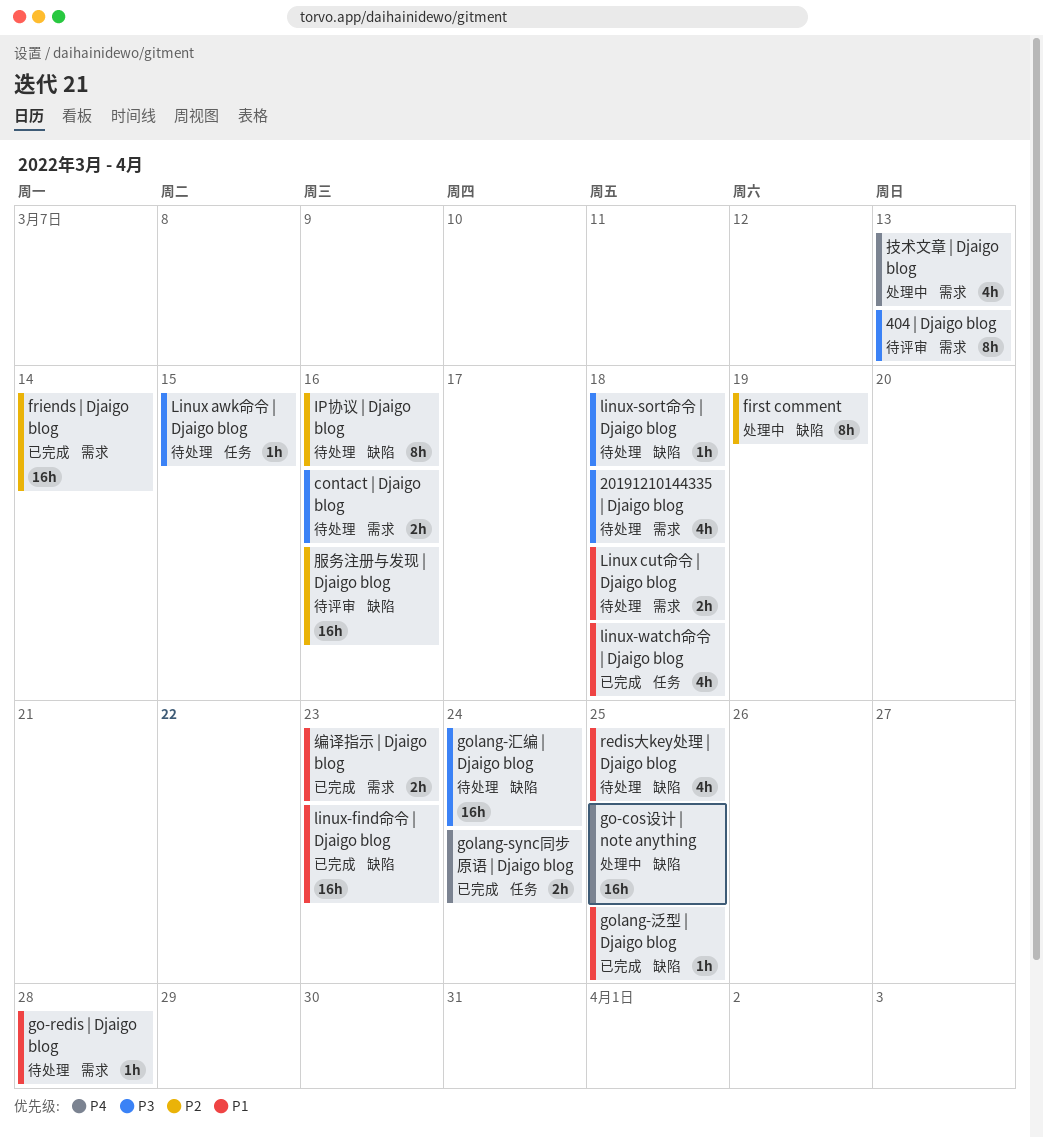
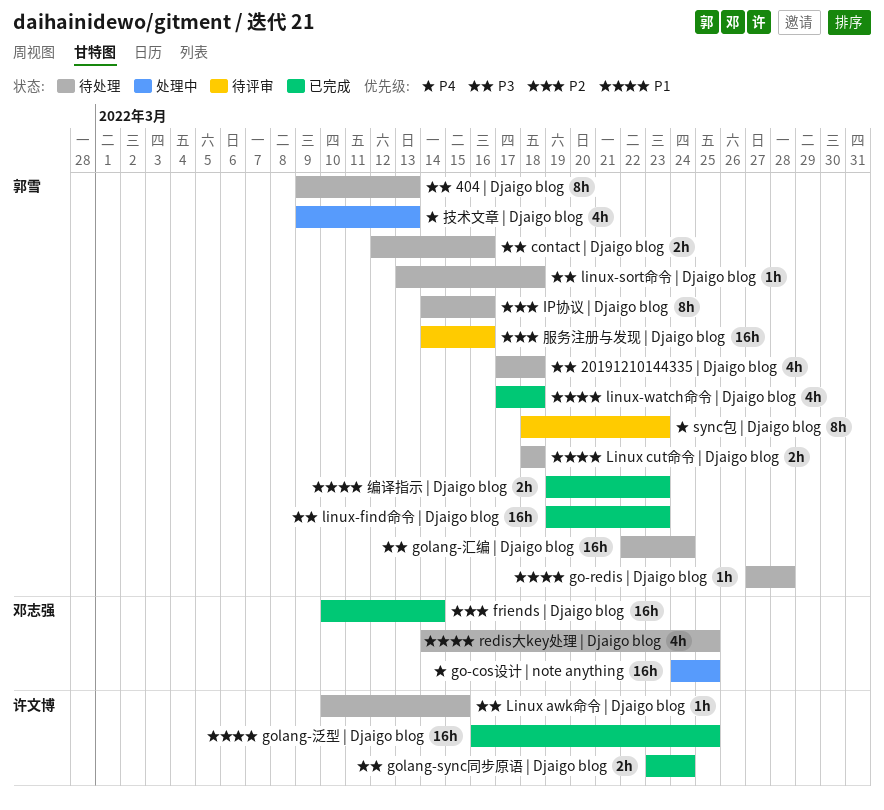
404 | Djaigo blog, status: 待评审 -> 待处理
first comment: present -> none
golang-sync同步原语 | Djaigo blog, priority: P4 -> P3
golang-泛型 | Djaigo blog, estimate: 1h -> 16h
linux-find命令 | Djaigo blog, priority: P1 -> P3
sync包 | Djaigo blog: none -> present

